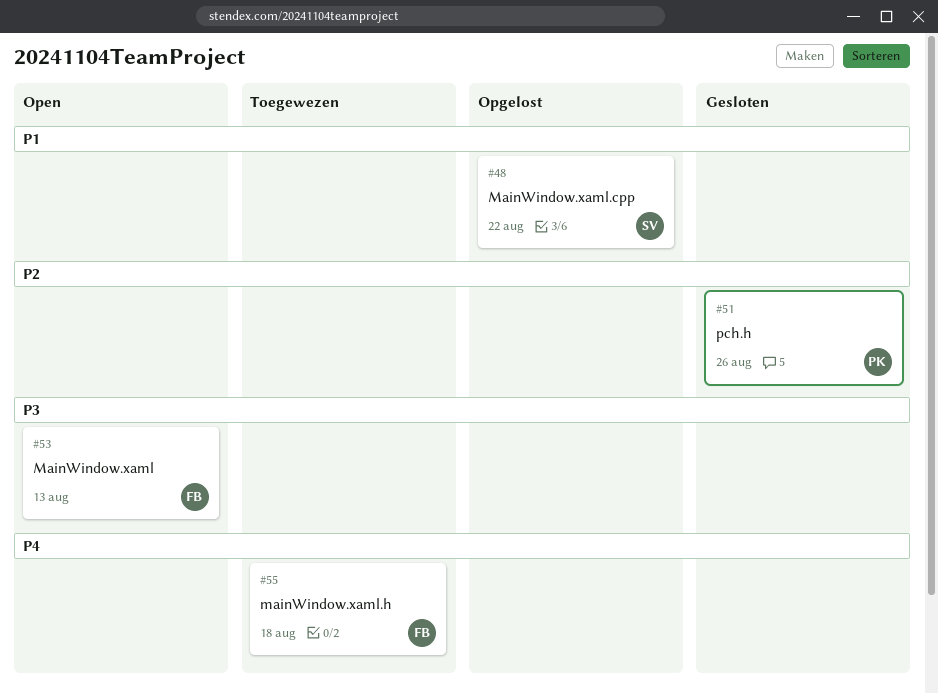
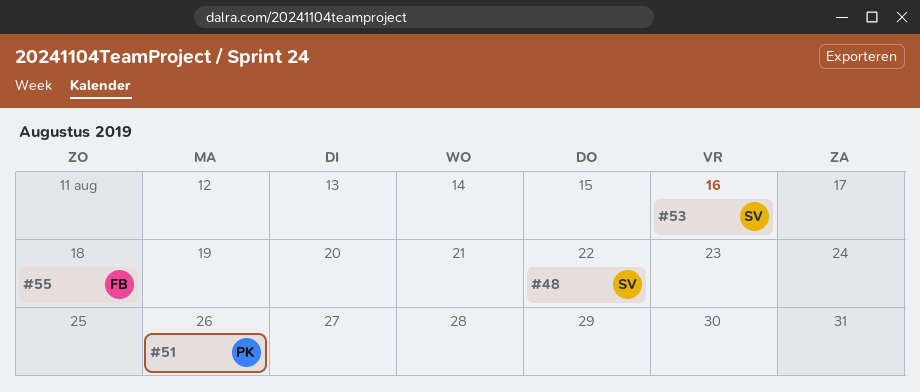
#53, owner: FB -> SV
#53, due: Aug 13 -> Aug 16

